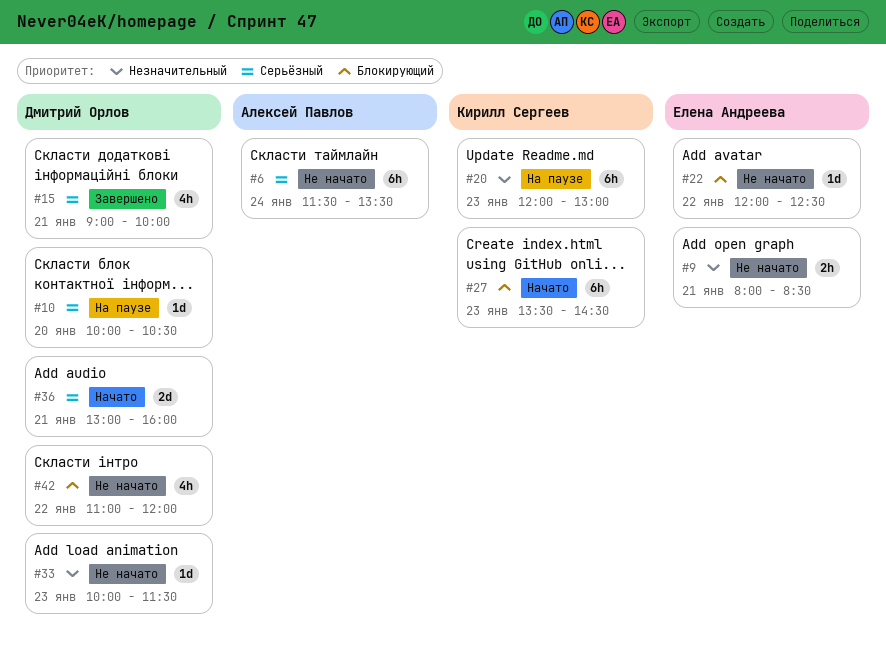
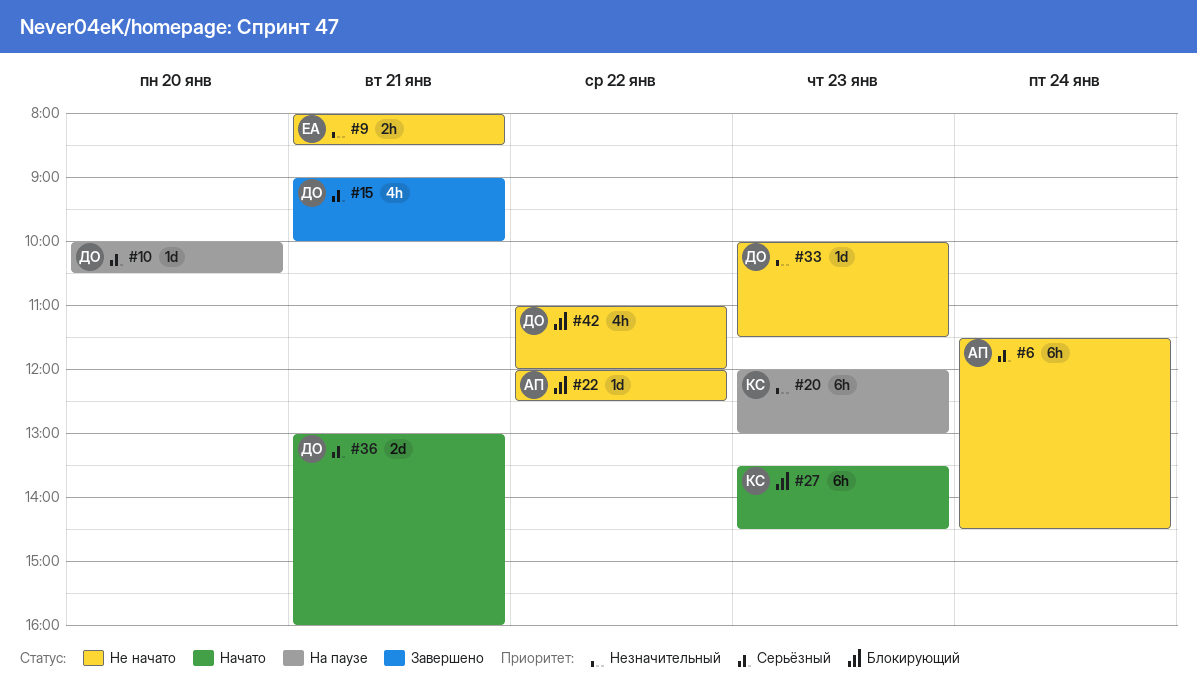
#6, ends: 13:30 -> 14:30
#22, owner: Елена Андреева -> Алексей Павлов

